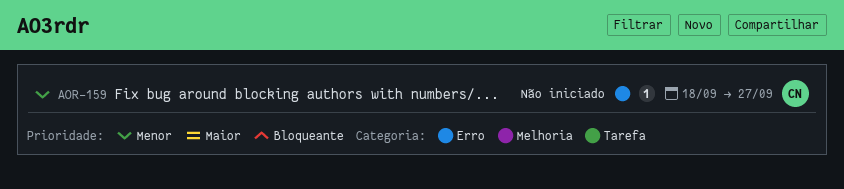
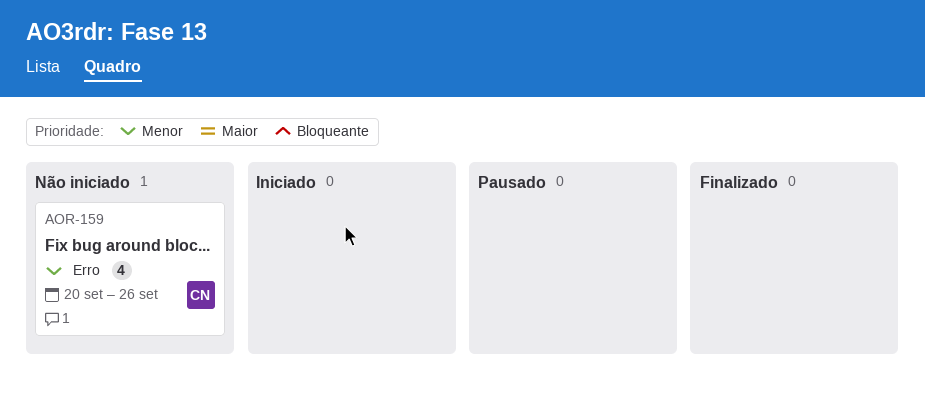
AOR-159, estimate: 1 -> 4
AOR-159, start: Sep 18 -> Sep 20
AOR-159, due: Sep 27 -> Sep 26

